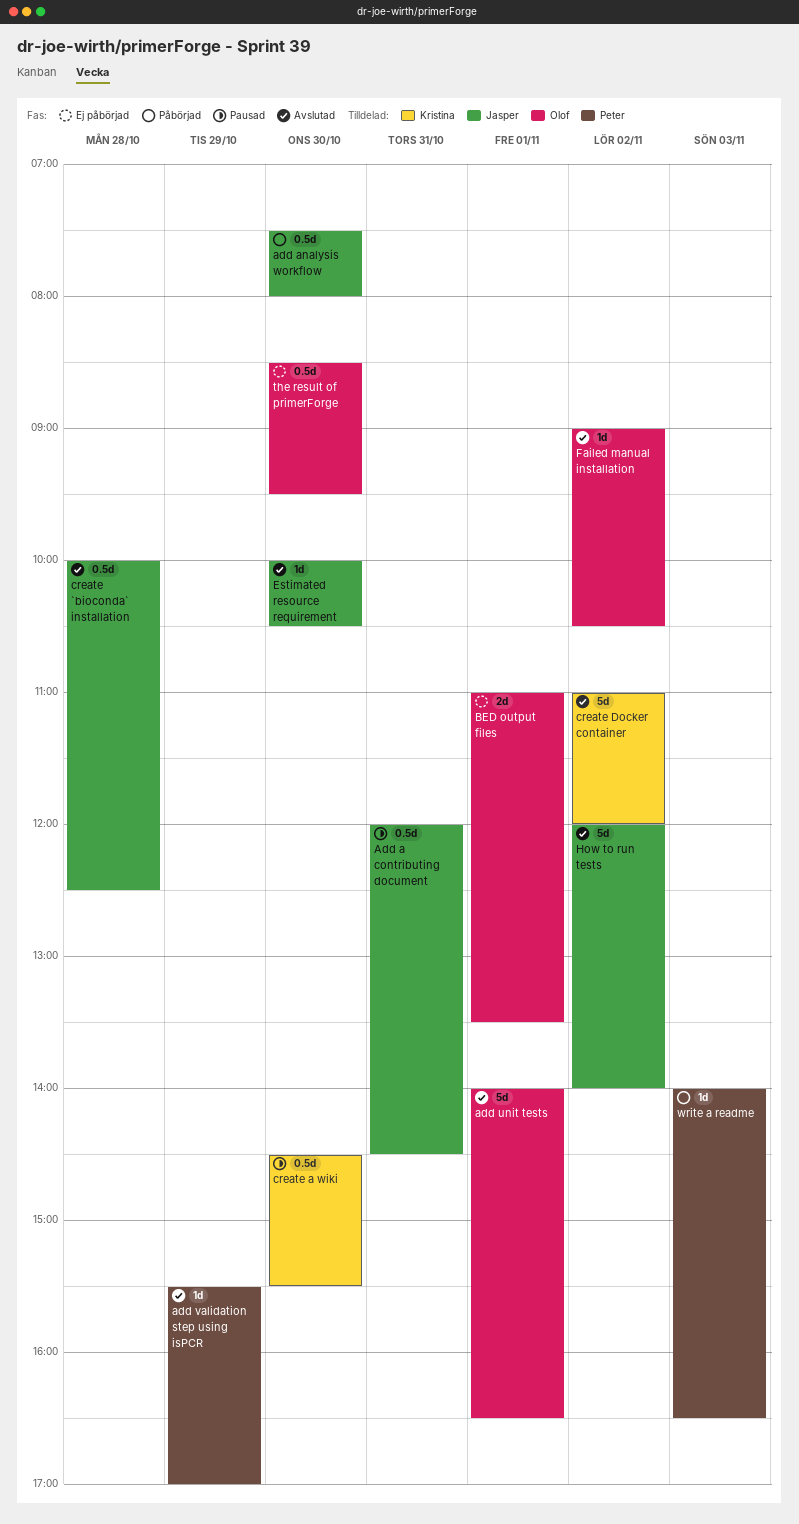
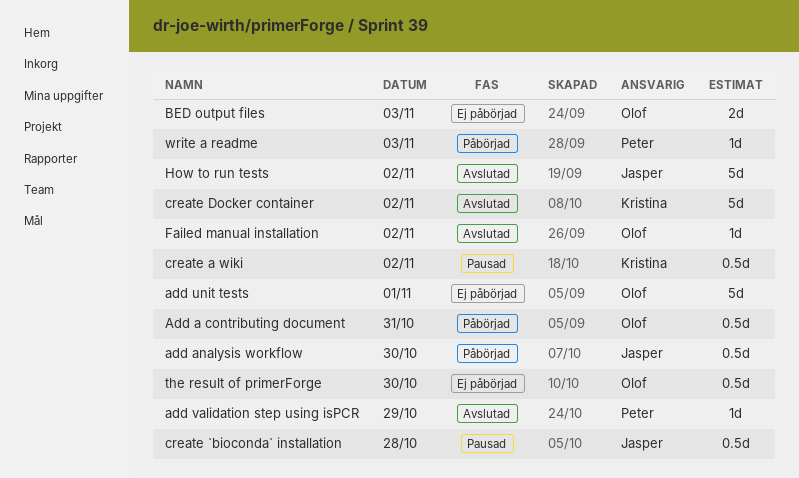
Add a contributing document, status: Pausad -> Påbörjad
Add a contributing document, owner: Jasper -> Olof
add unit tests, status: Avslutad -> Ej påbörjad
BED output files, day: Nov 1 -> Nov 3
create `bioconda` installation, status: Avslutad -> Pausad
create a wiki, day: Oct 30 -> Nov 2
Estimated resource requirement: present -> none

